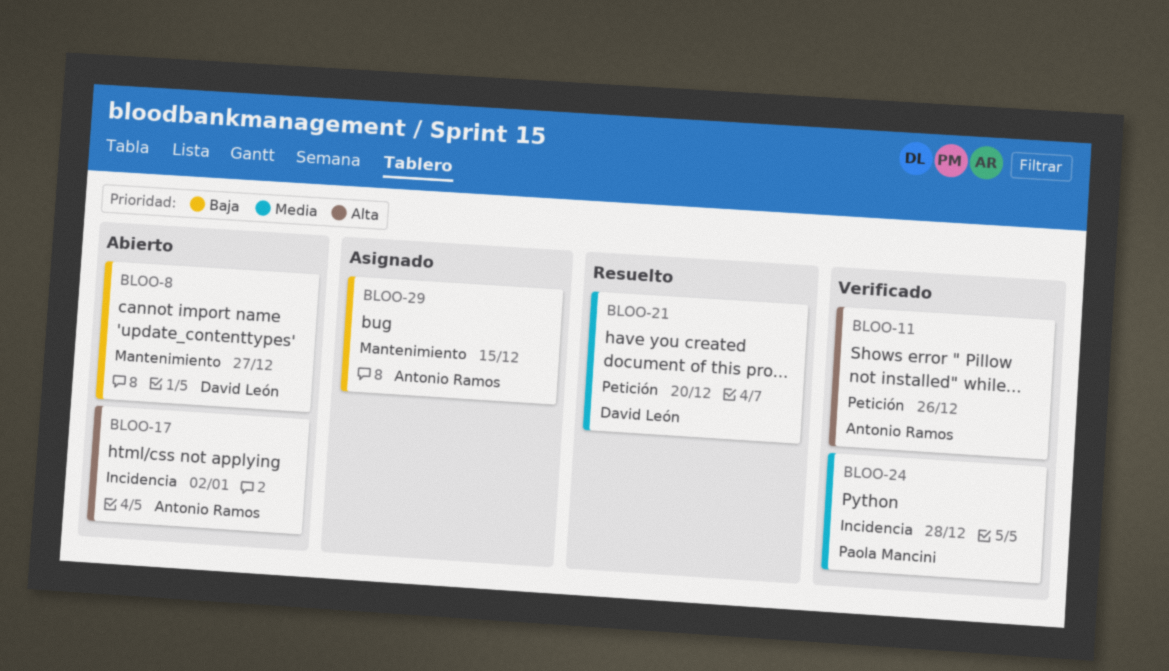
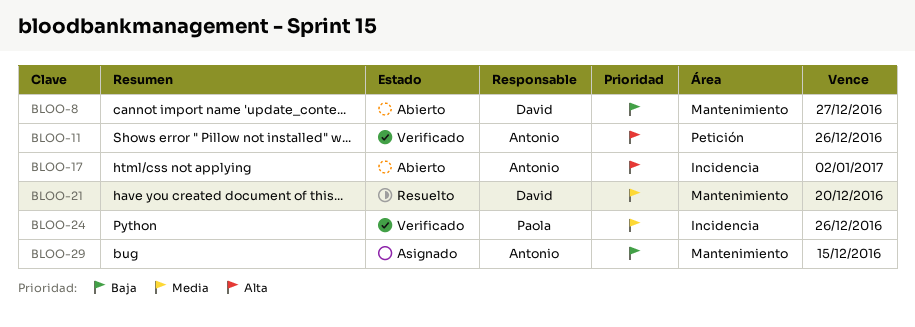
BLOO-21, label: Petición -> Mantenimiento
BLOO-24, due: Dec 28 -> Dec 26

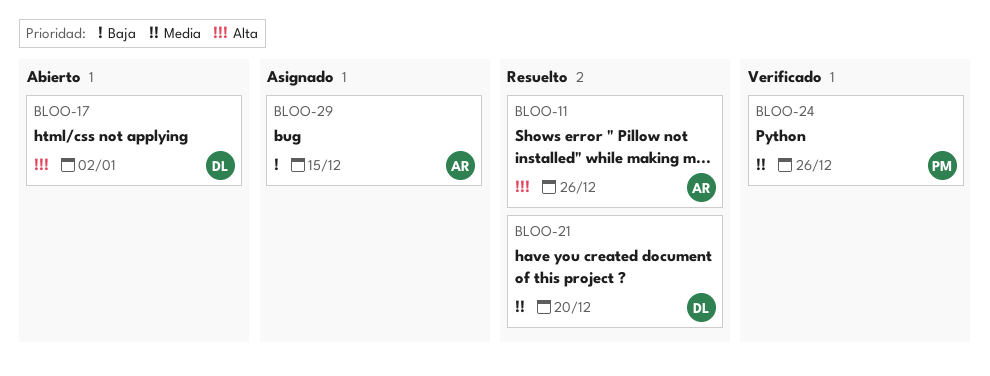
BLOO-8: present -> none
BLOO-11, status: Verificado -> Resuelto
BLOO-17, owner: Antonio -> David

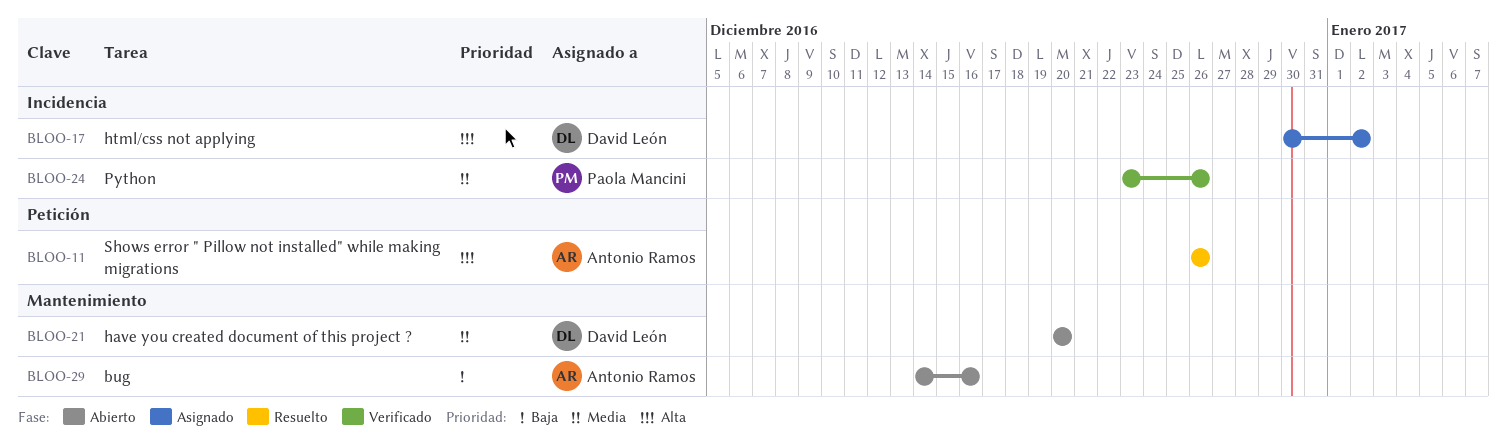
BLOO-17, status: Abierto -> Asignado
BLOO-21, status: Resuelto -> Abierto
BLOO-29, status: Asignado -> Abierto
BLOO-29, due: Dec 15 -> Dec 16

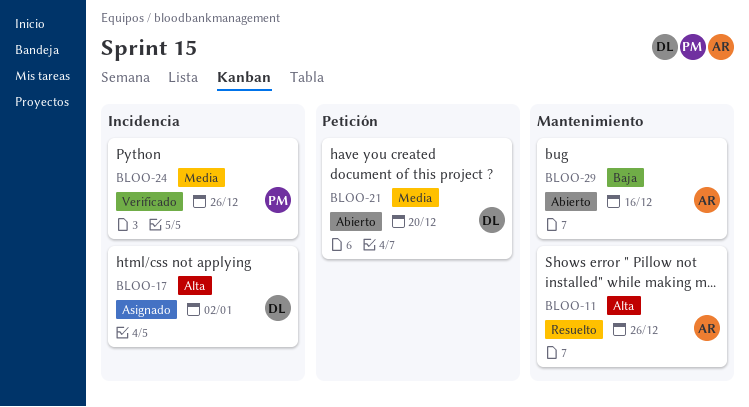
BLOO-11, label: Petición -> Mantenimiento
BLOO-21, label: Mantenimiento -> Petición

